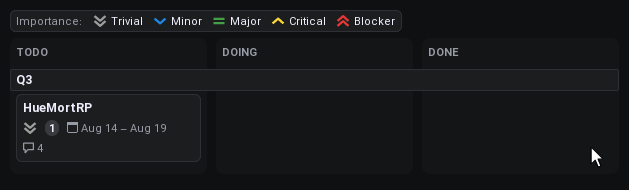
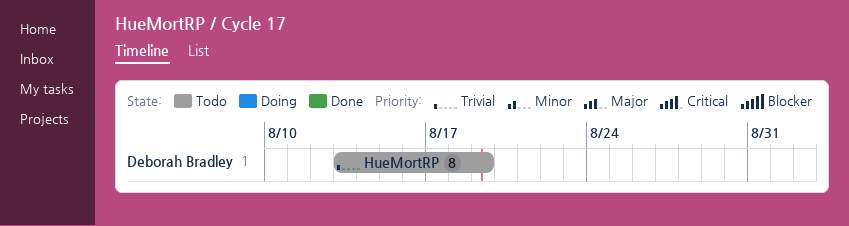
HueMortRP, estimate: 1 -> 8
HueMortRP, start: Aug 14 -> Aug 13

